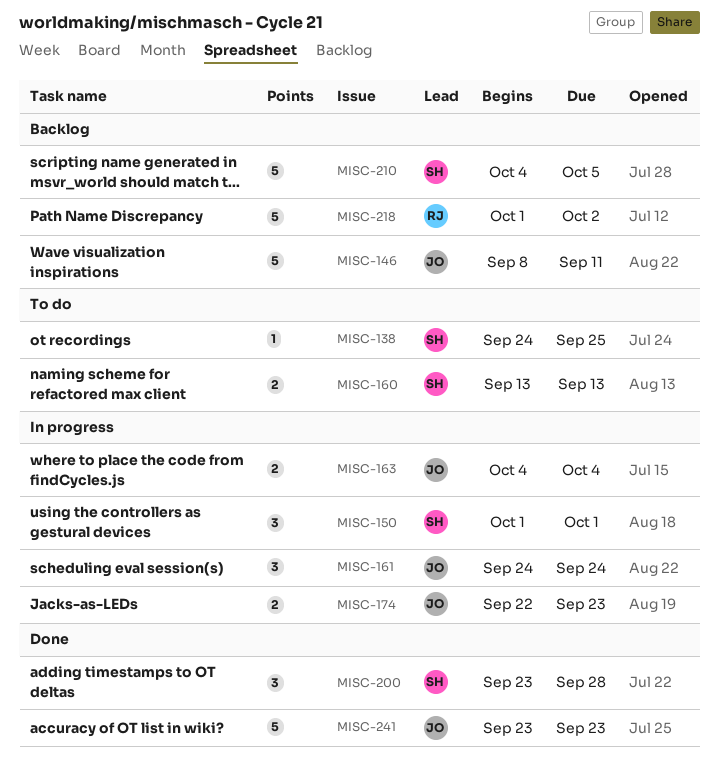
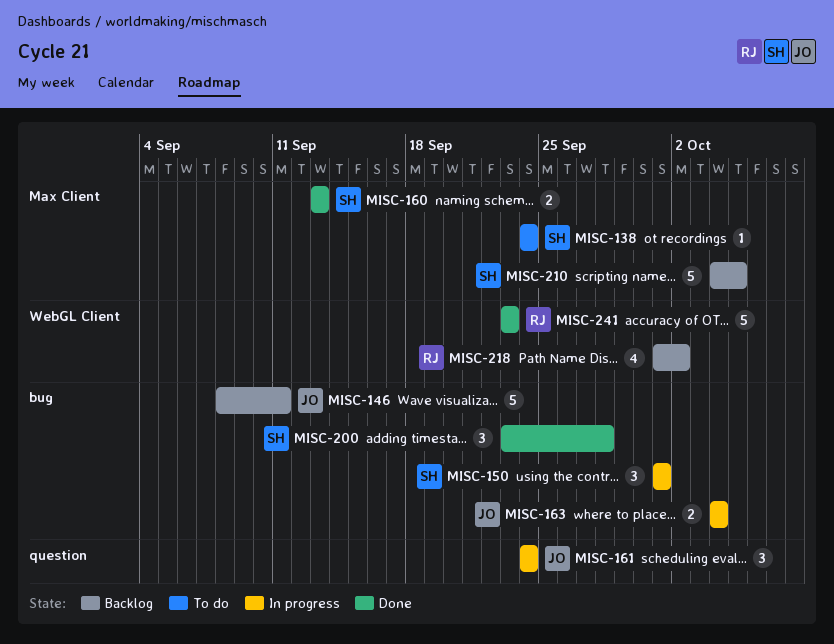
MISC-138, due: Sep 25 -> Sep 24
MISC-160, status: To do -> Done
MISC-174: present -> none
MISC-218, estimate: 5 -> 4
MISC-241, owner: JO -> RJ

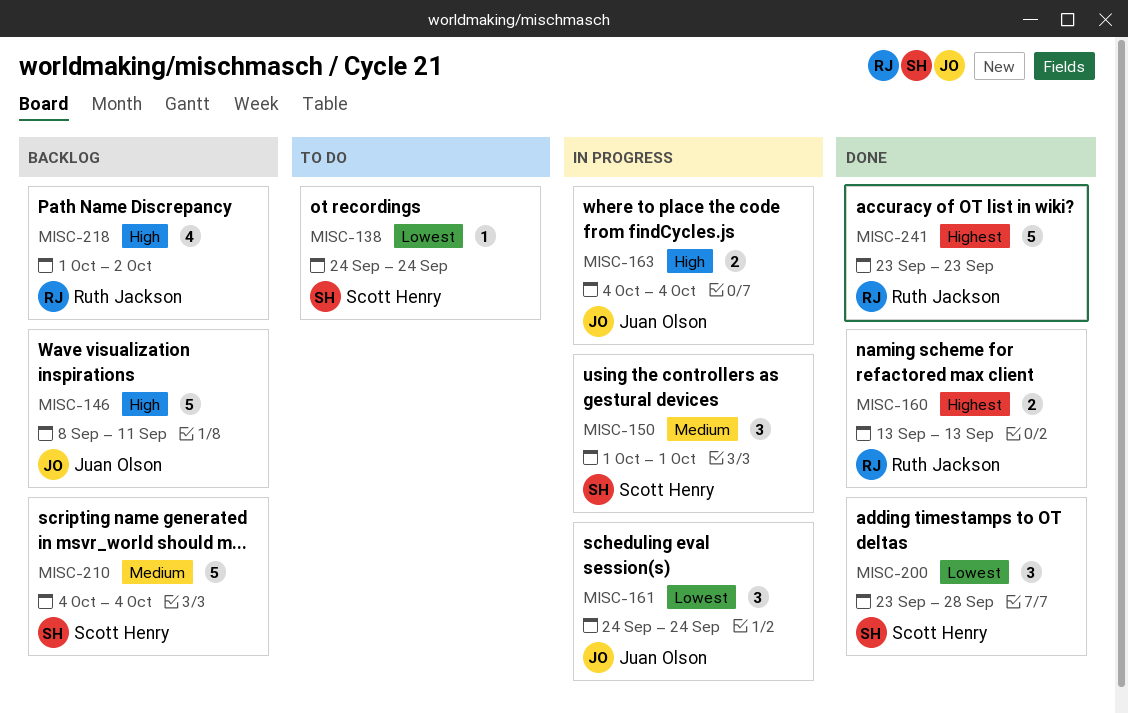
MISC-160, owner: Scott Henry -> Ruth Jackson
MISC-210, due: Oct 5 -> Oct 4

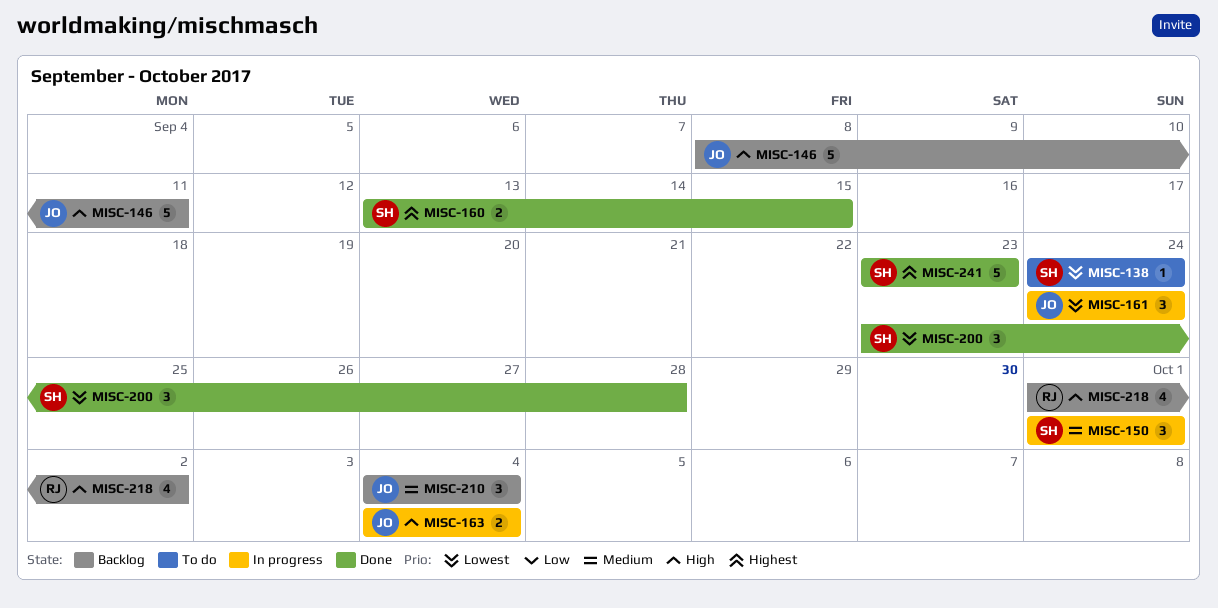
MISC-160, owner: Ruth Jackson -> Scott Henry
MISC-160, due: Sep 13 -> Sep 15
MISC-210, owner: Scott Henry -> Juan Olson
MISC-210, estimate: 5 -> 3
MISC-241, owner: Ruth Jackson -> Scott Henry

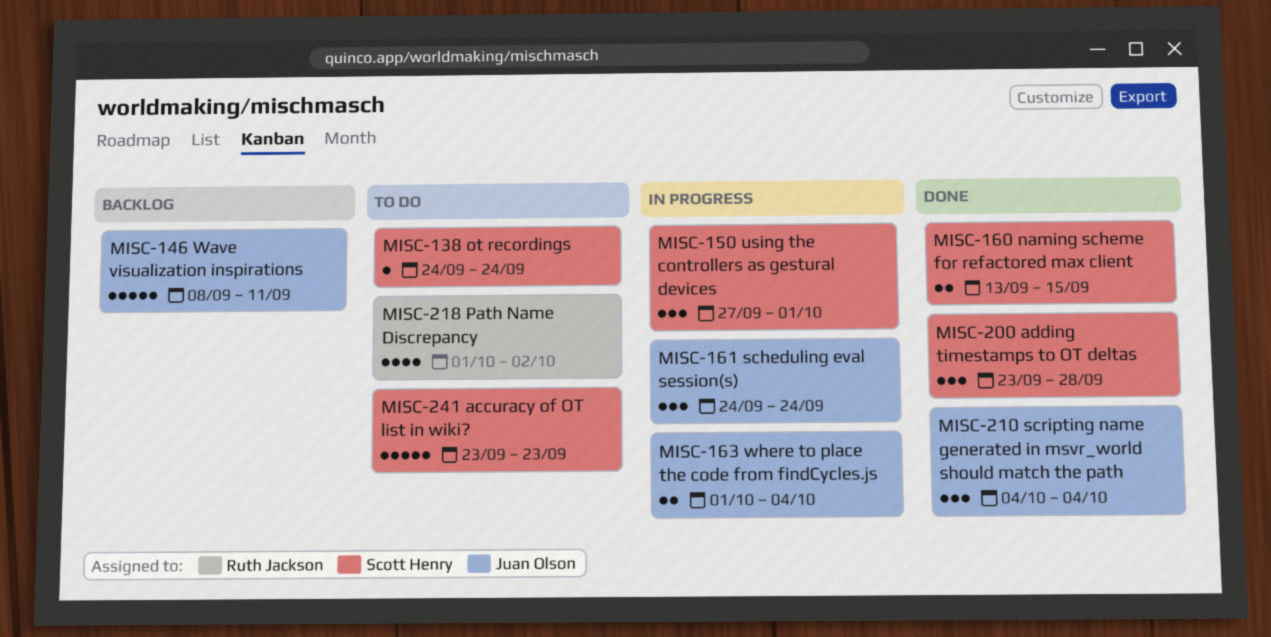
MISC-150, start: Oct 1 -> Sep 27
MISC-163, start: Oct 4 -> Oct 1
MISC-210, status: Backlog -> Done
MISC-218, status: Backlog -> To do
MISC-241, status: Done -> To do

